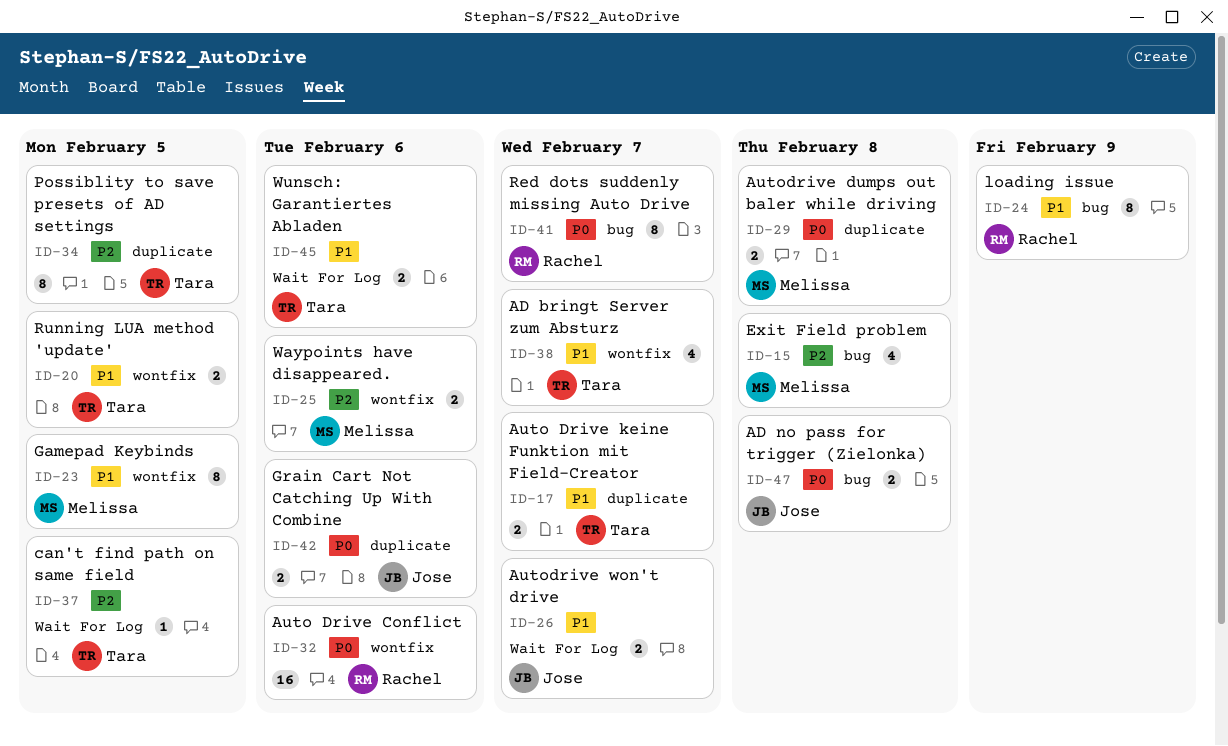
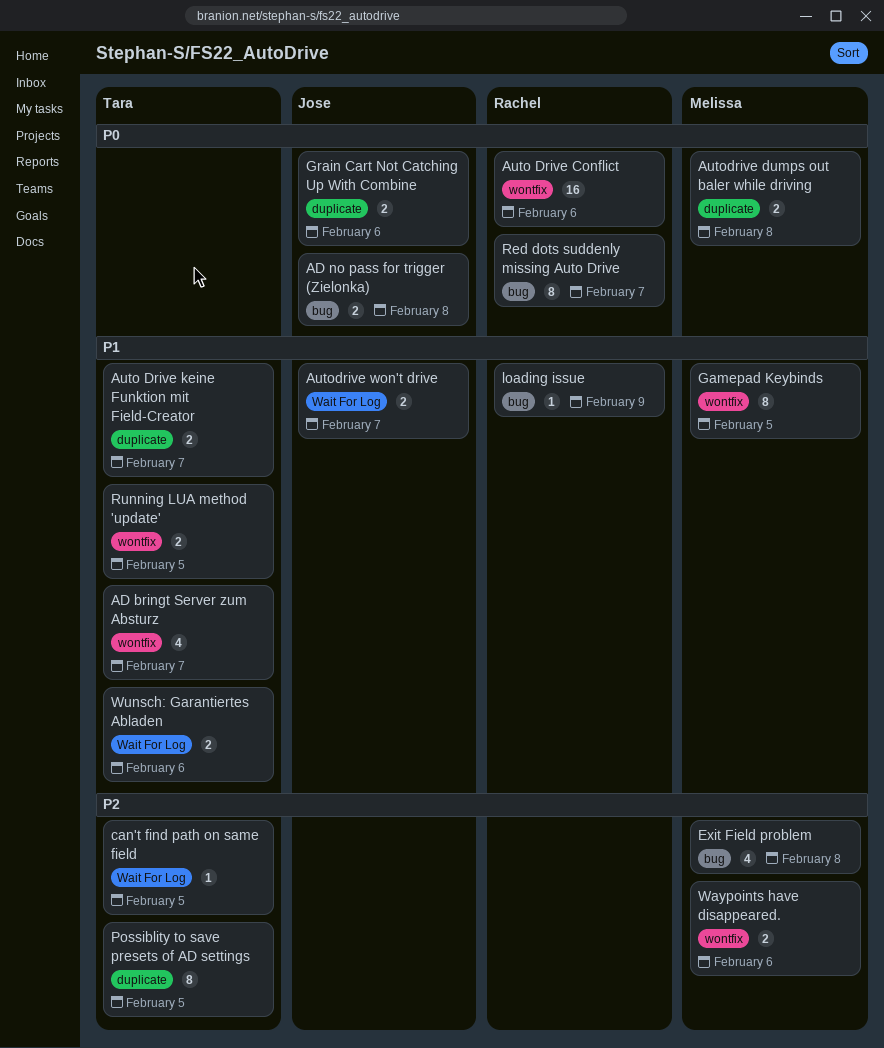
loading issue, estimate: 8 -> 1

